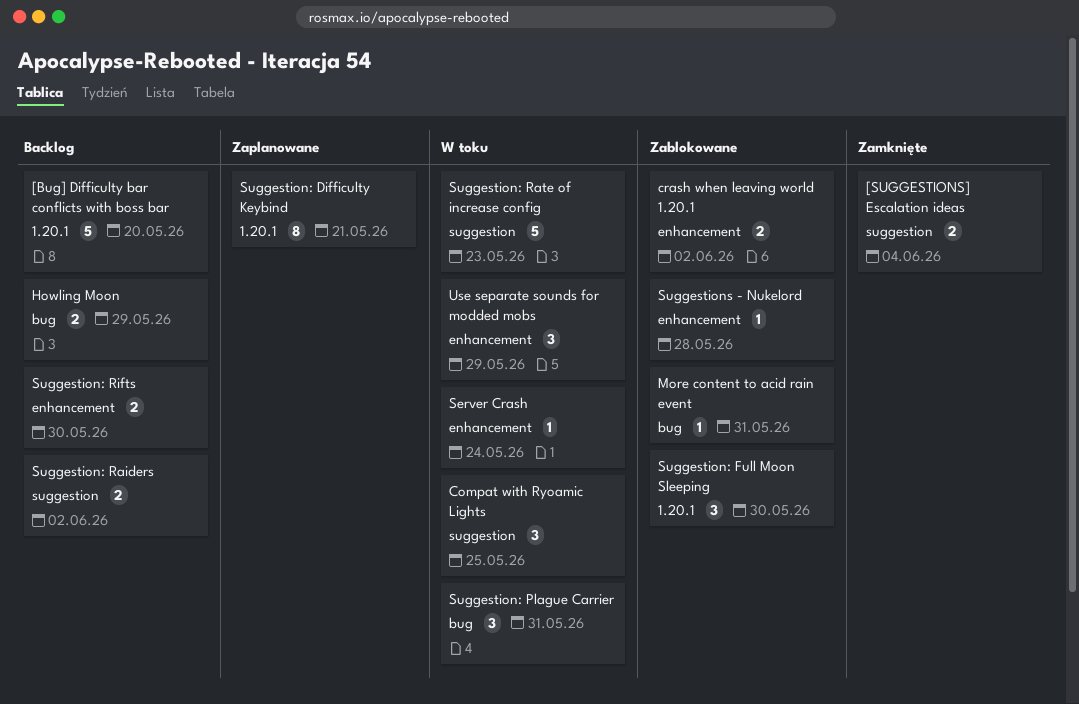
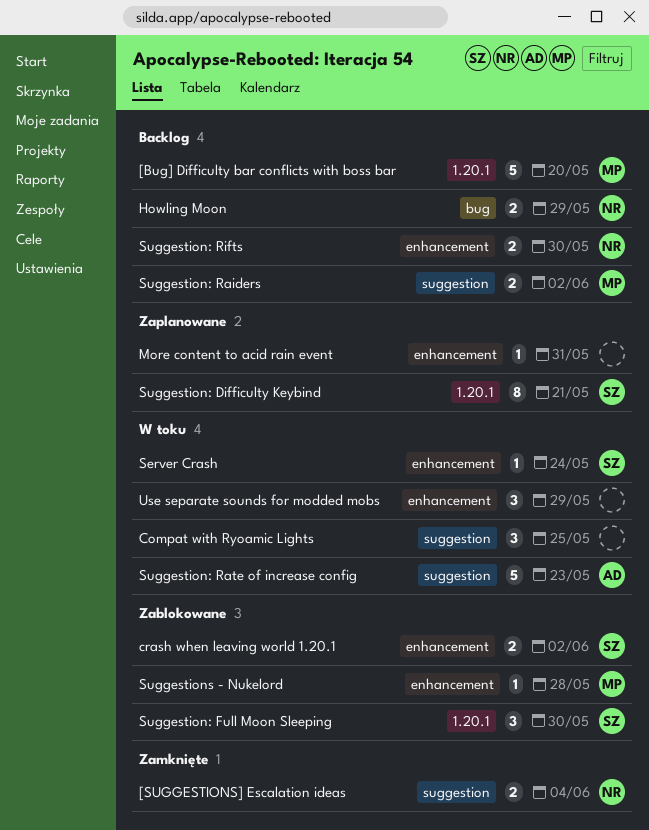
More content to acid rain event, status: Zablokowane -> Zaplanowane
More content to acid rain event, label: bug -> enhancement
Suggestion: Plague Carrier: present -> none

